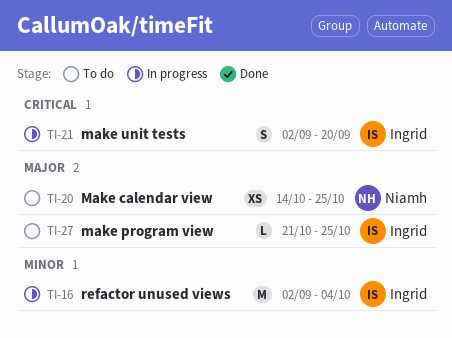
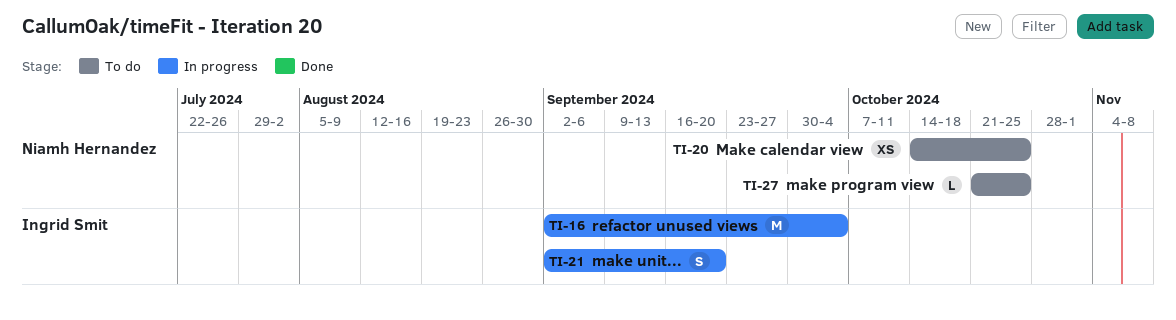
TI-27, owner: Ingrid Smit -> Niamh Hernandez

